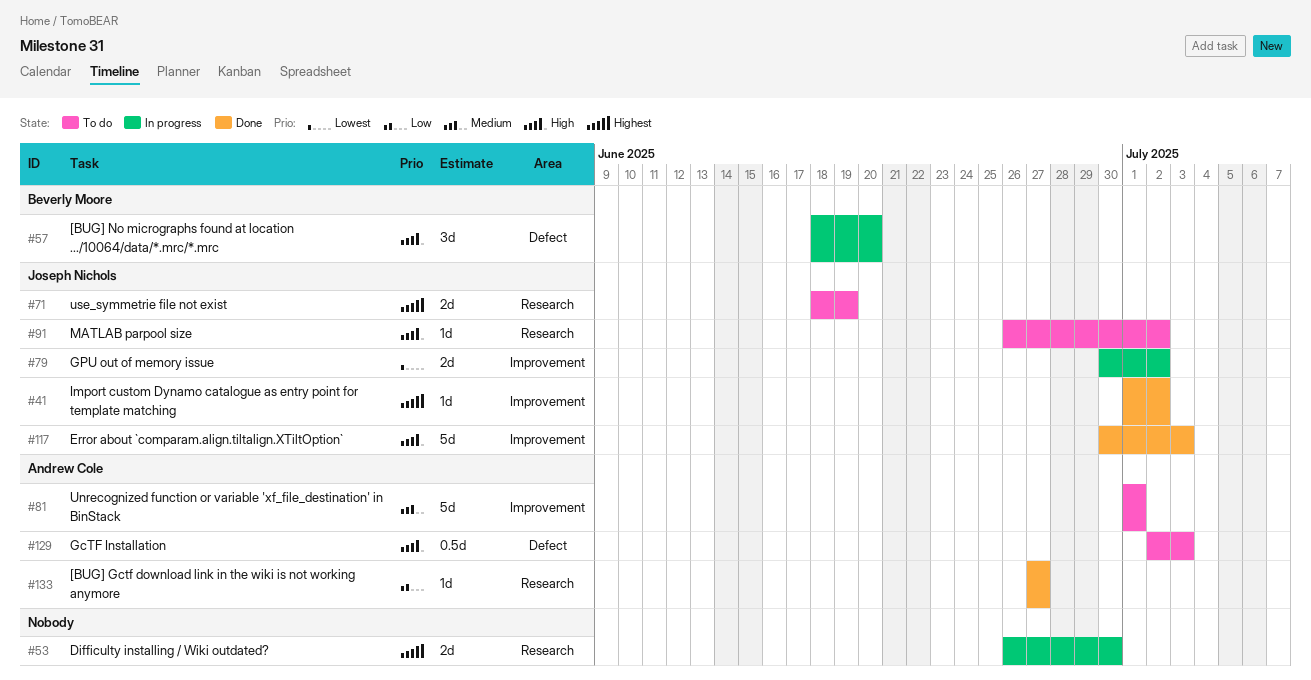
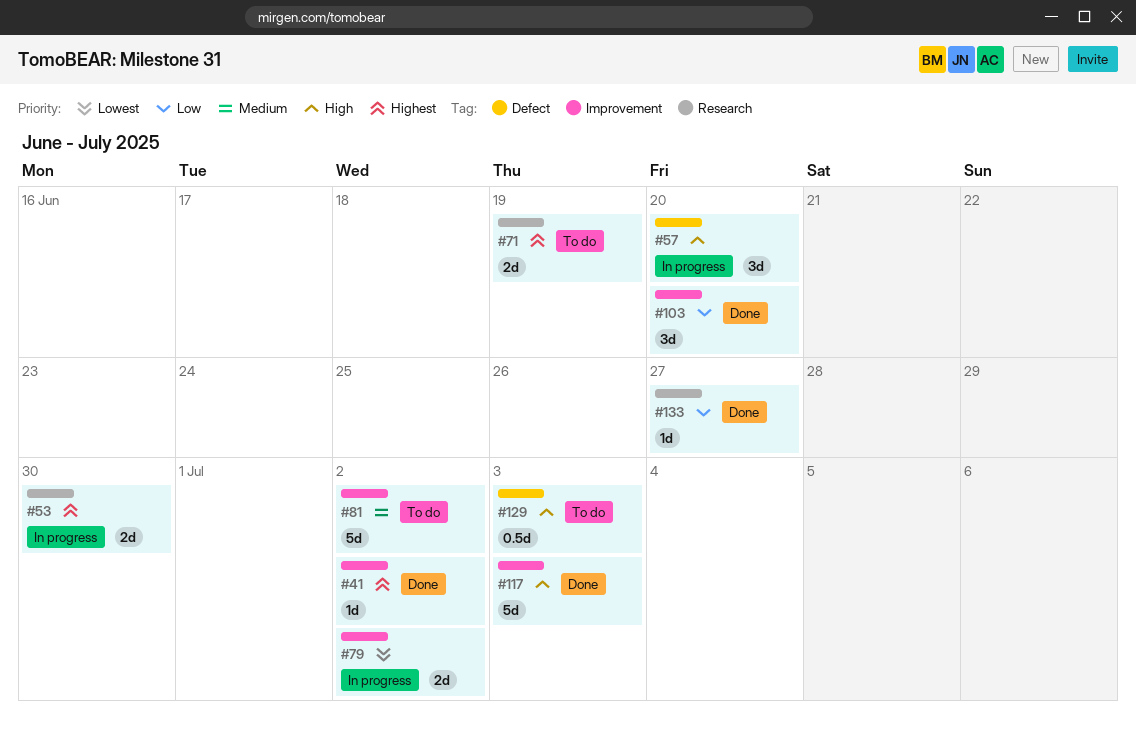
#81, due: Jul 1 -> Jul 2
#91: present -> none
#103: none -> present

